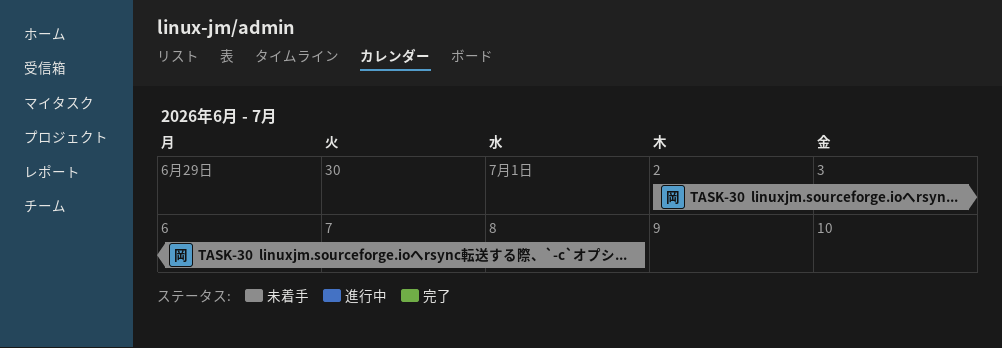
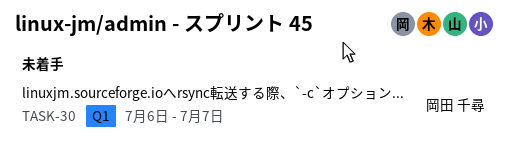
TASK-30, start: Jul 2 -> Jul 6
TASK-30, due: Jul 8 -> Jul 7

